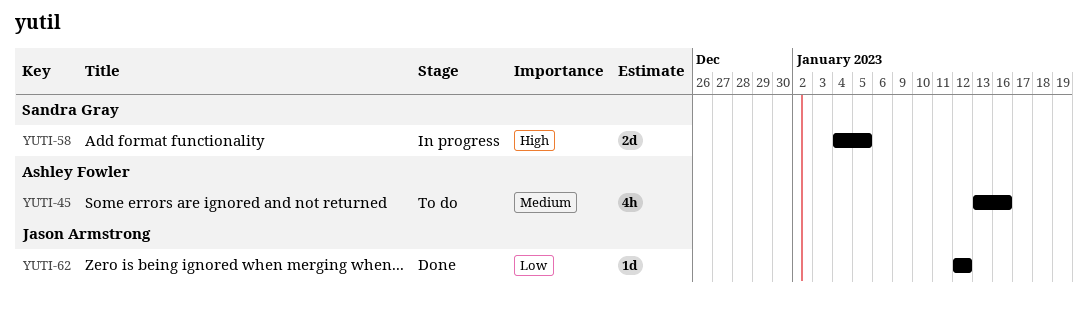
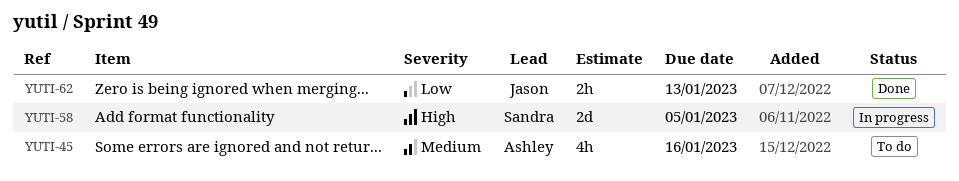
YUTI-62, estimate: 1d -> 2h
YUTI-62, due: Jan 12 -> Jan 13

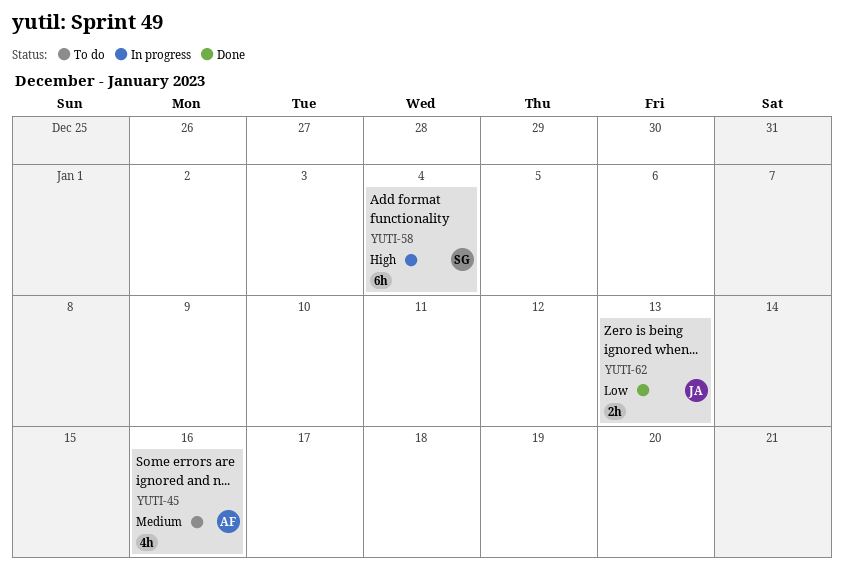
YUTI-58, estimate: 2d -> 6h
YUTI-58, due: Jan 5 -> Jan 4

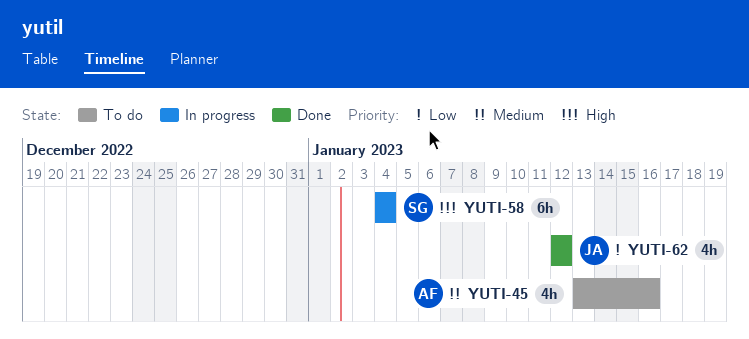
YUTI-62, estimate: 2h -> 4h
YUTI-62, due: Jan 13 -> Jan 12

